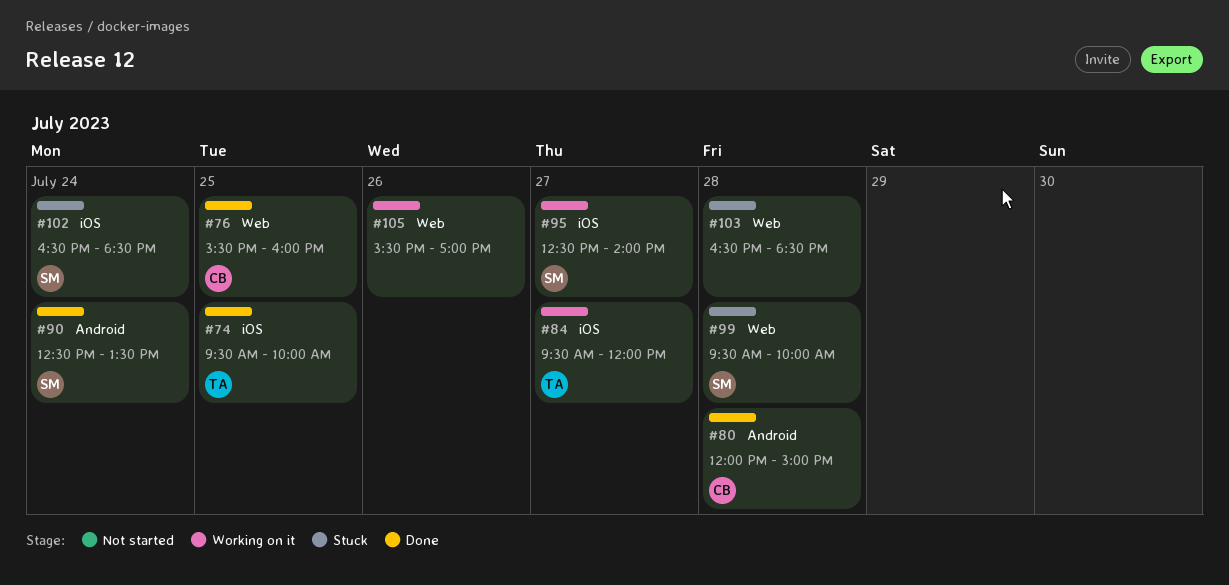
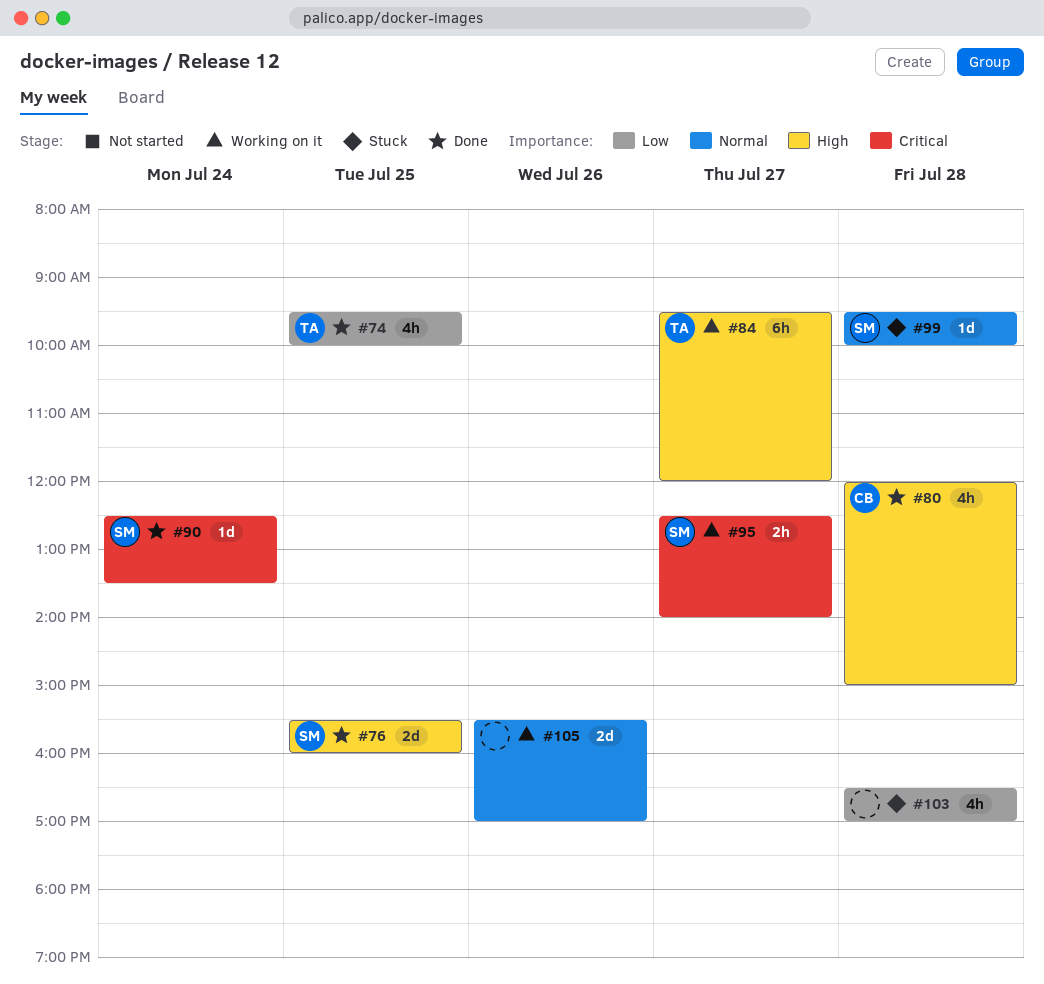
#76, owner: CB -> SM
#102: present -> none
#103, ends: 18:30 -> 17:00

